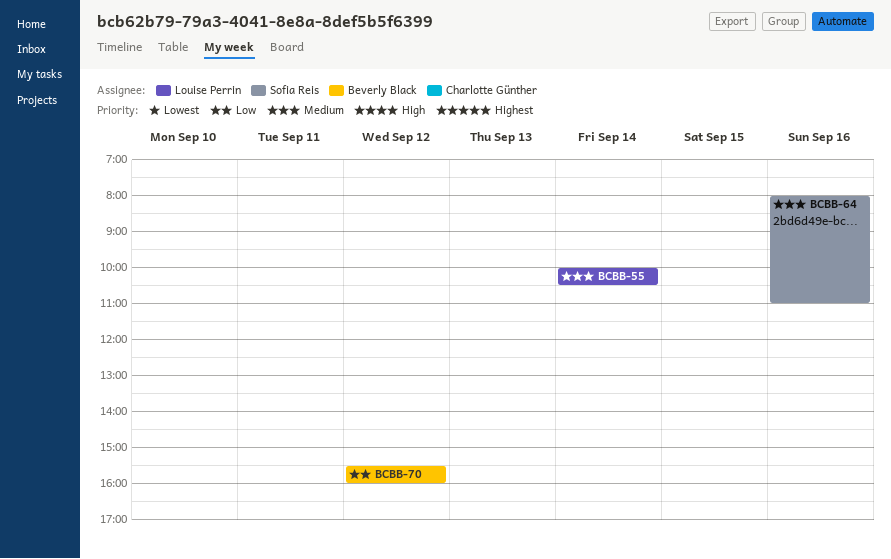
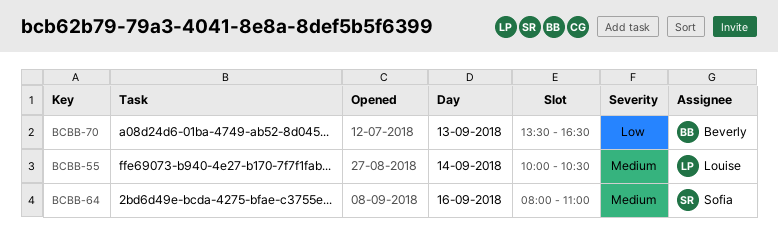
BCBB-70, day: Sep 12 -> Sep 13
BCBB-70, begins: 15:30 -> 13:30
BCBB-70, ends: 16:00 -> 16:30

